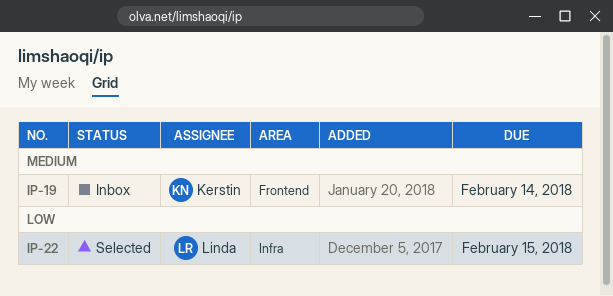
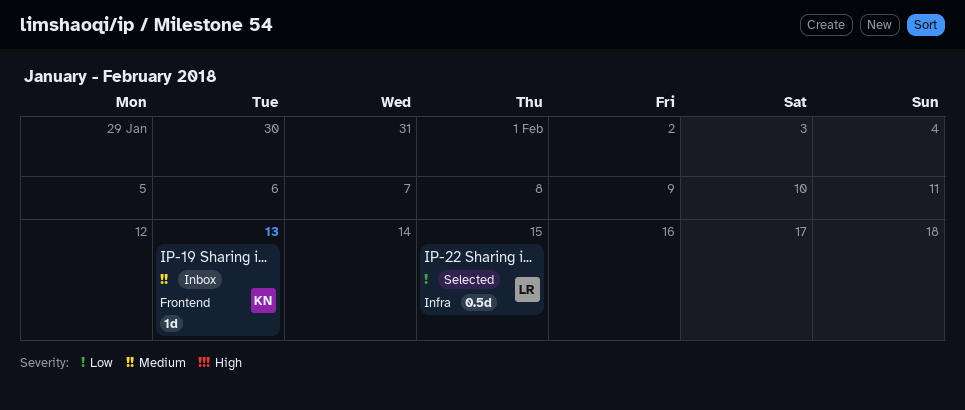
IP-19, due: Feb 14 -> Feb 13

